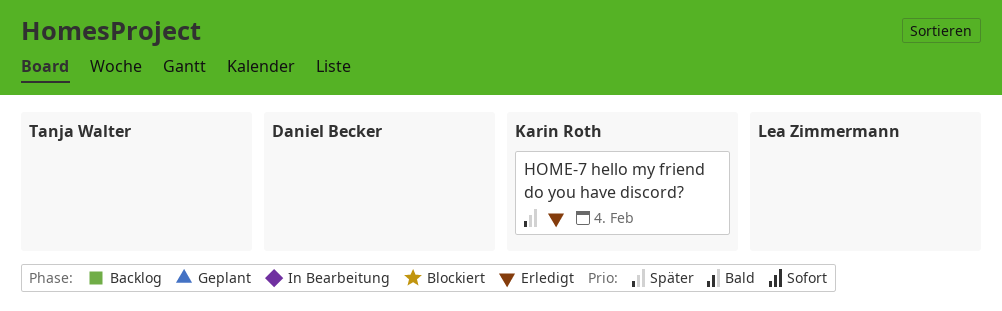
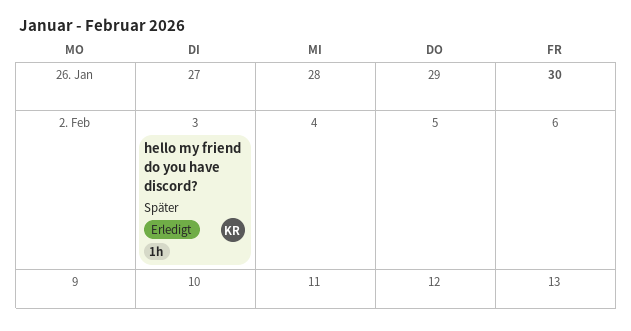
hello my friend do you have discord?, due: Feb 4 -> Feb 3

